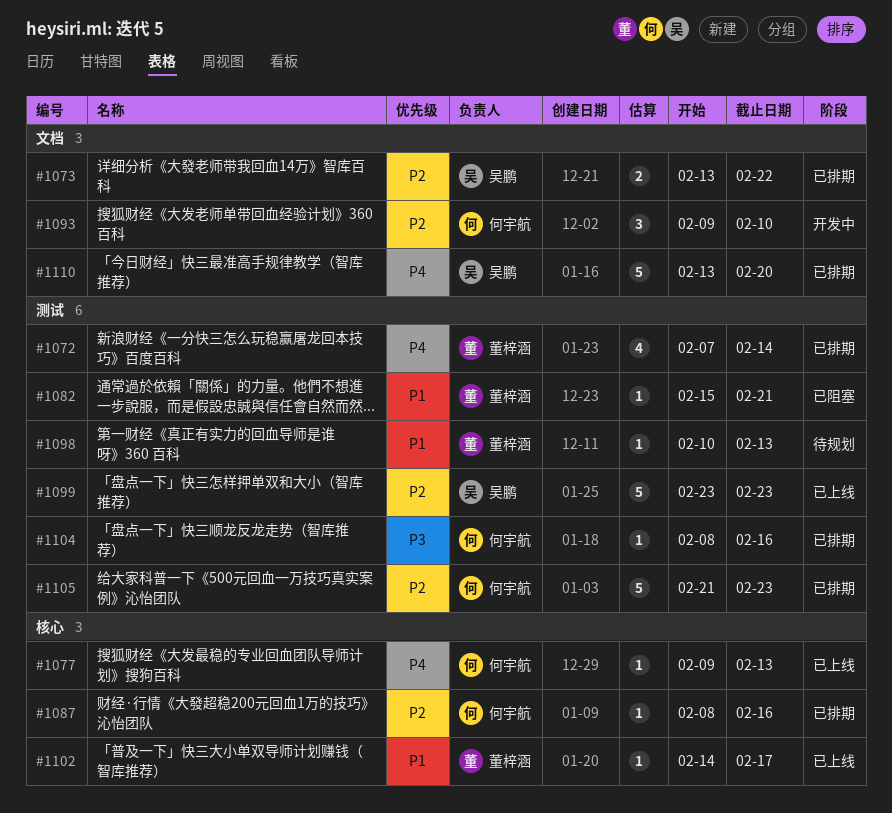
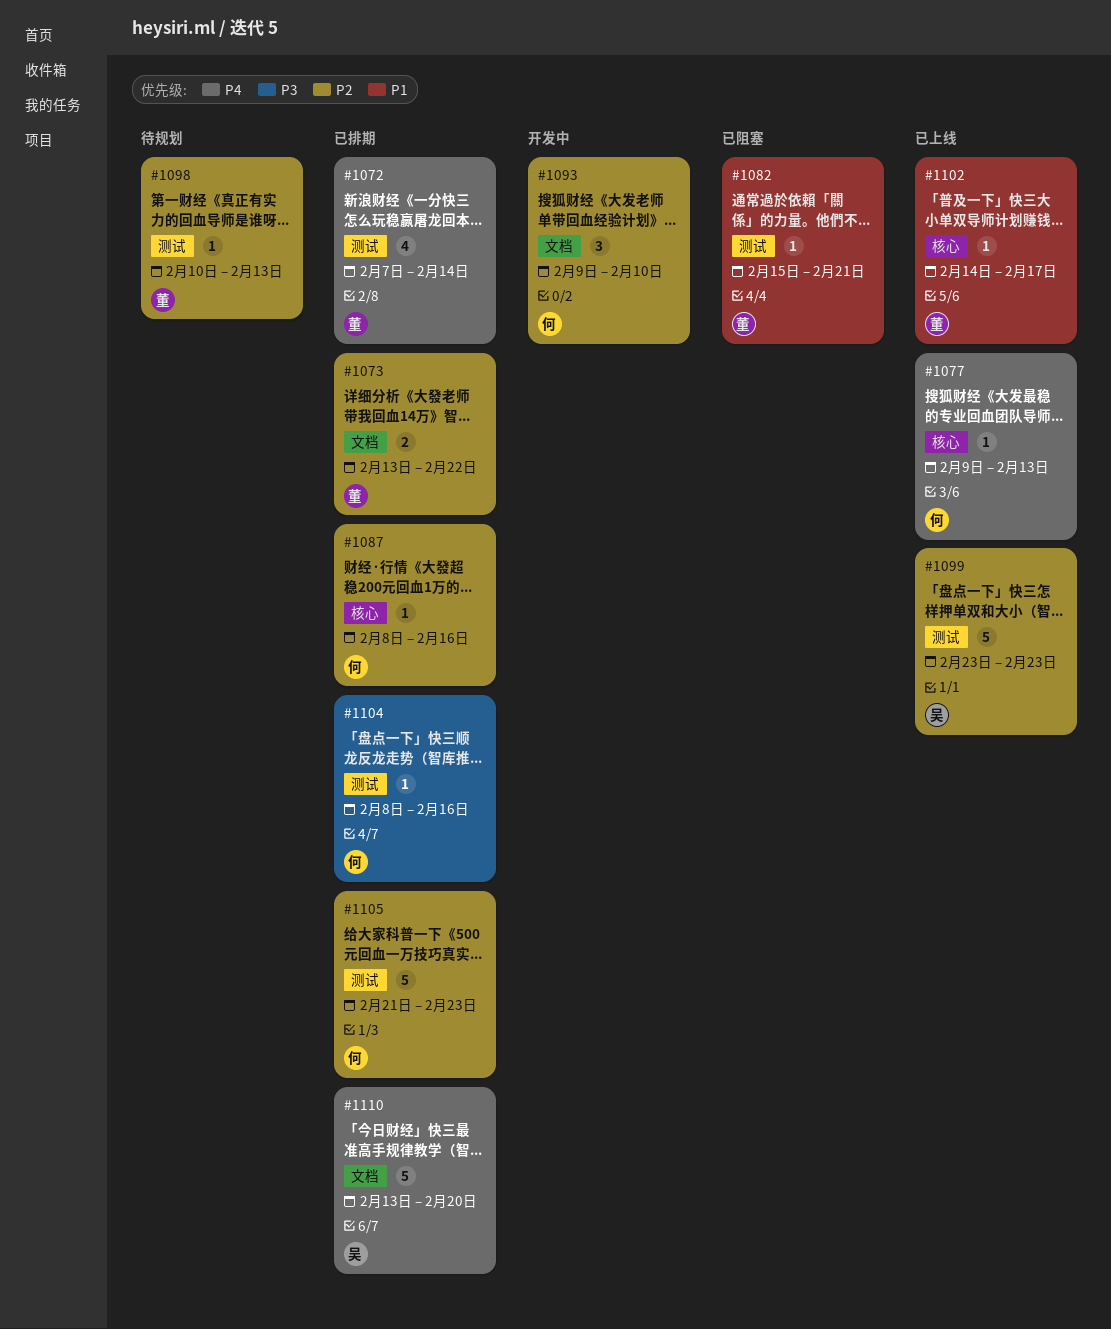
#1073, owner: 吴鹏 -> 董梓涵
#1098, priority: P1 -> P2

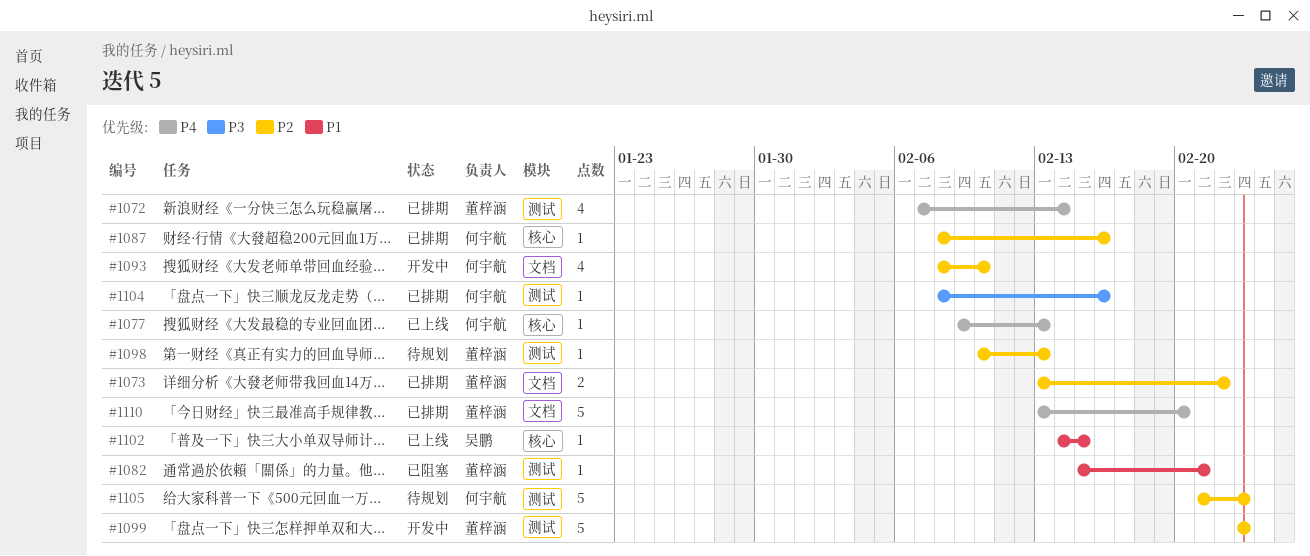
#1093, estimate: 3 -> 4
#1093, start: Feb 9 -> Feb 8
#1099, status: 已上线 -> 开发中
#1099, owner: 吴鹏 -> 董梓涵
#1102, owner: 董梓涵 -> 吴鹏
#1102, due: Feb 17 -> Feb 15
#1105, status: 已排期 -> 待规划
#1110, owner: 吴鹏 -> 董梓涵

